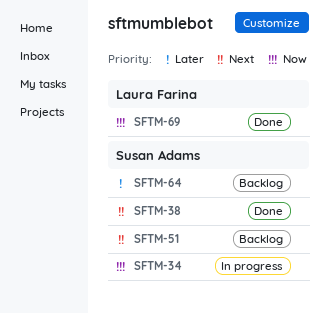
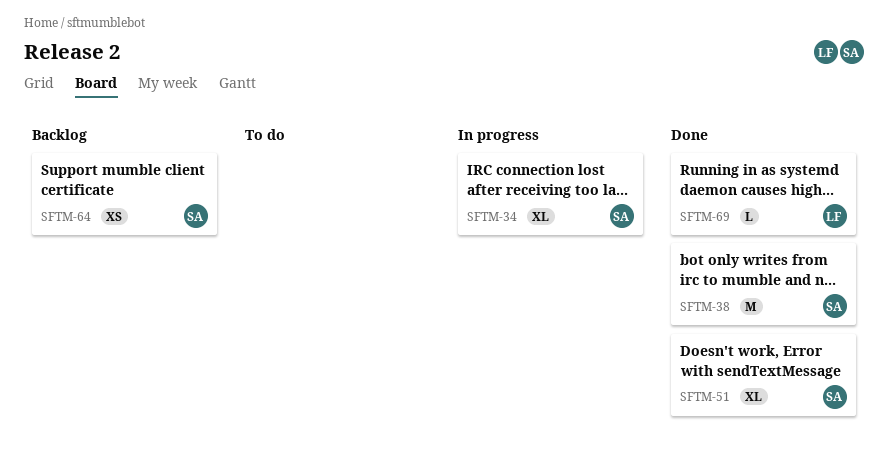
SFTM-51, status: Backlog -> Done

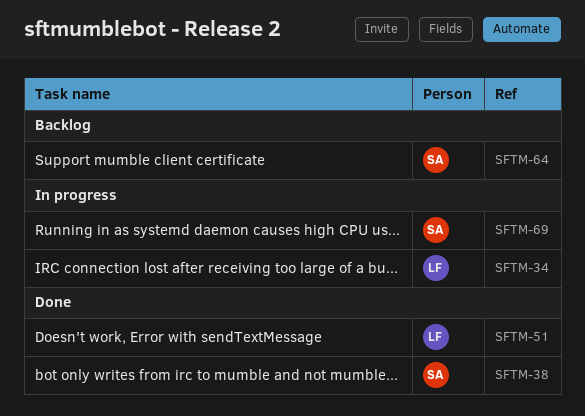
SFTM-34, owner: SA -> LF
SFTM-51, owner: SA -> LF
SFTM-69, status: Done -> In progress
SFTM-69, owner: LF -> SA

